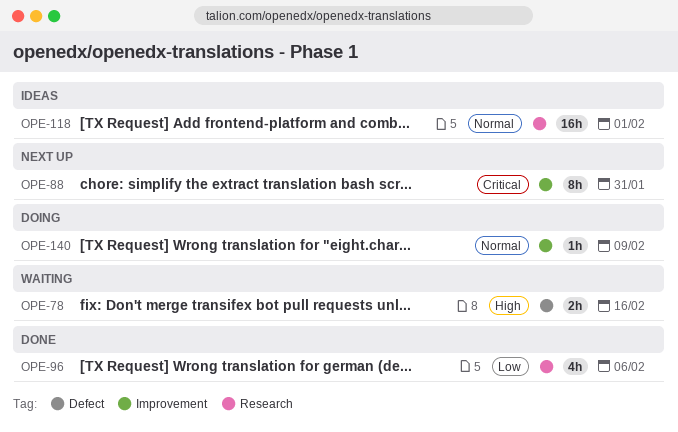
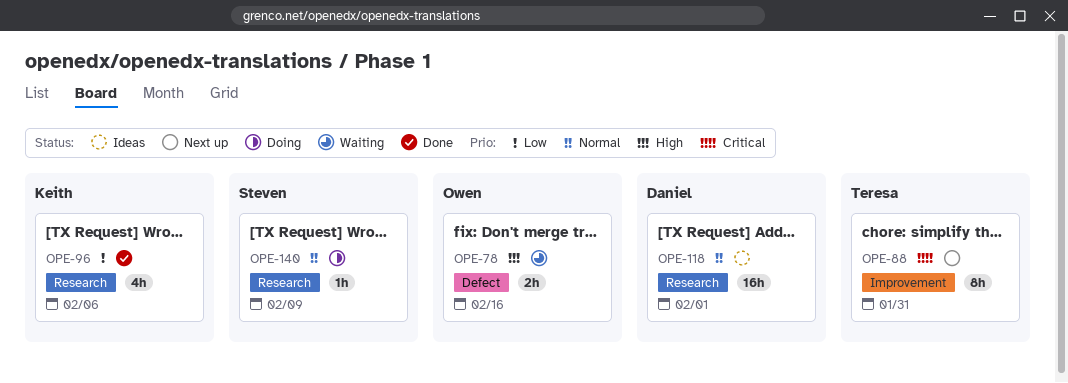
OPE-140, label: Improvement -> Research

